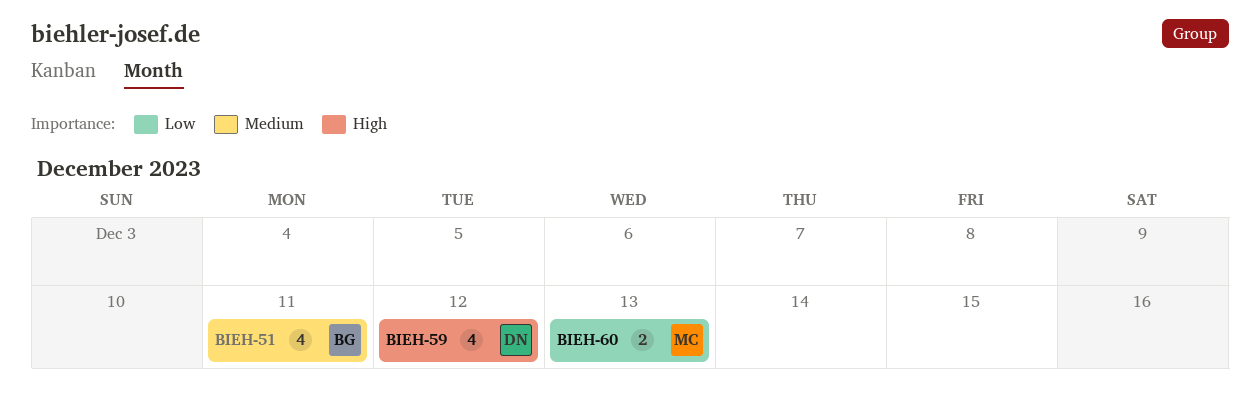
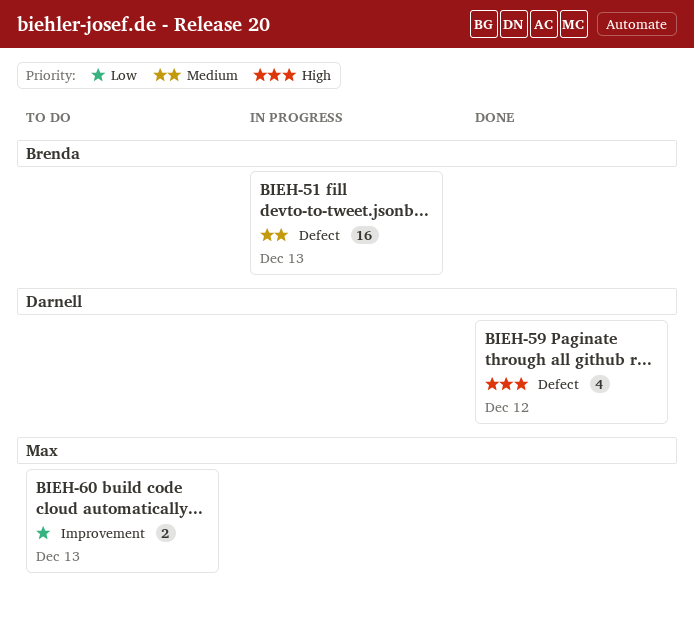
BIEH-51, estimate: 4 -> 16
BIEH-51, due: Dec 11 -> Dec 13

